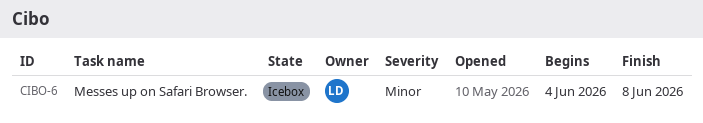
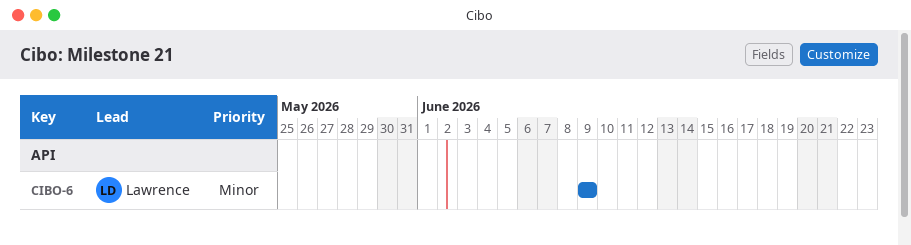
CIBO-6, start: Jun 4 -> Jun 9
CIBO-6, due: Jun 8 -> Jun 9

